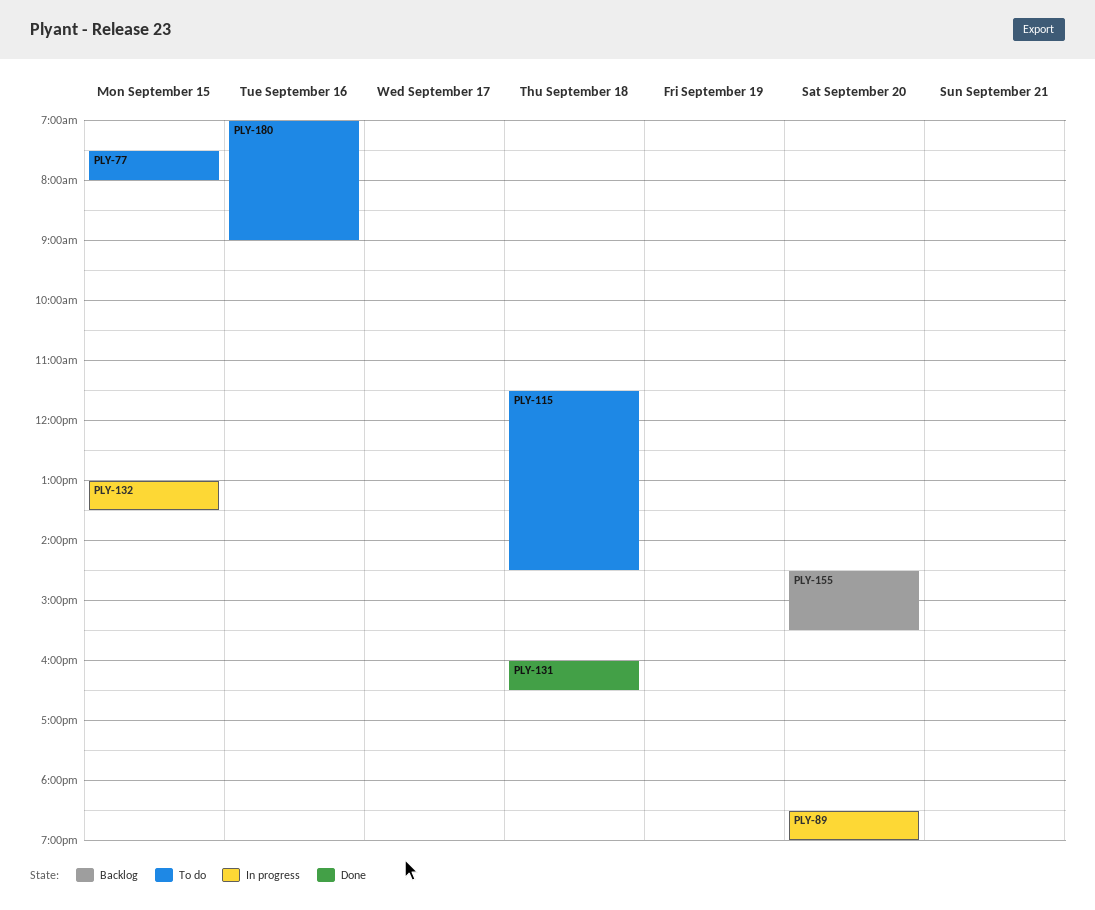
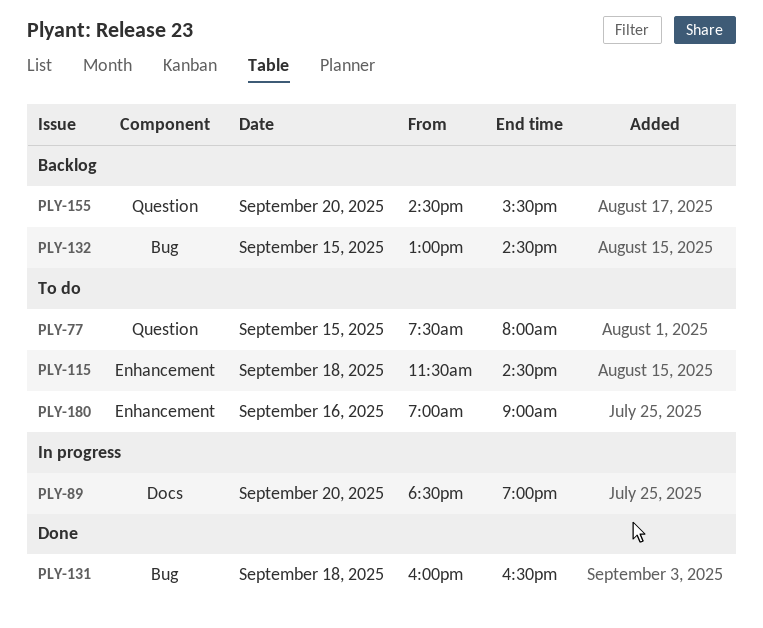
PLY-132, status: In progress -> Backlog
PLY-132, ends: 13:30 -> 14:30

